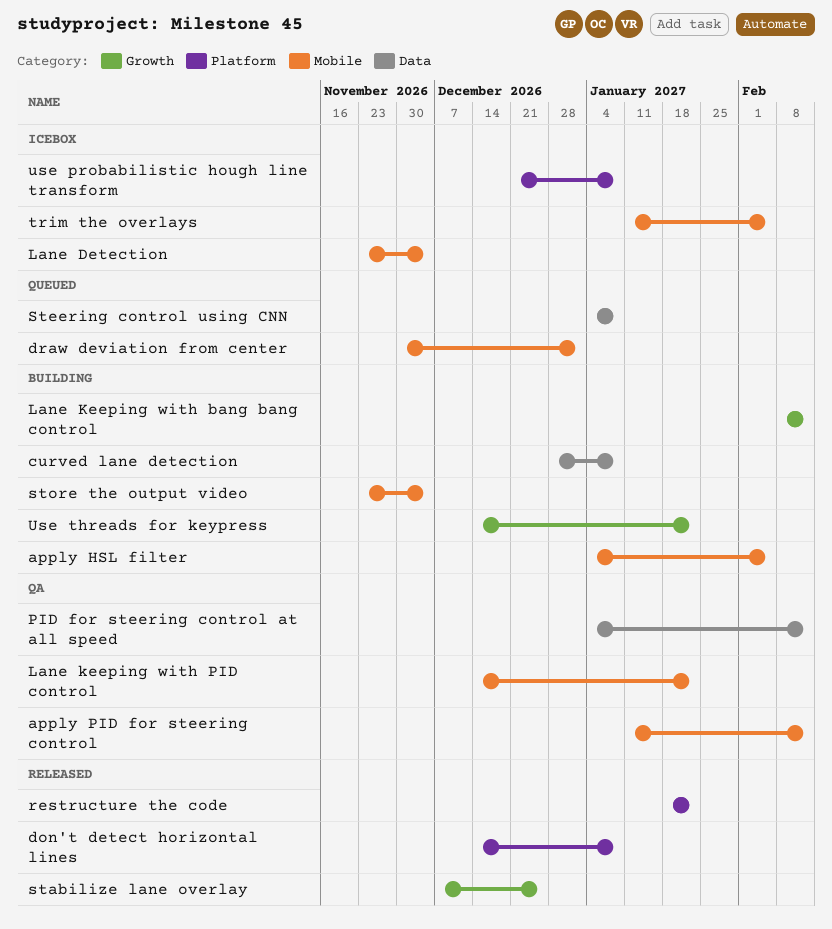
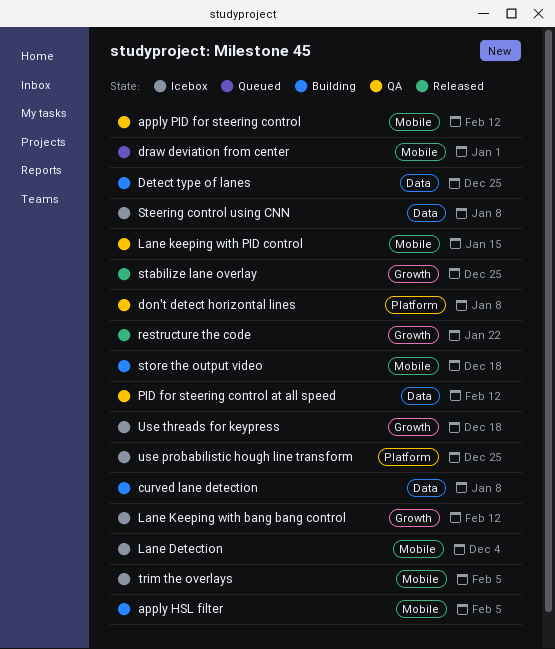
Detect type of lanes: none -> present
don't detect horizontal lines, status: Released -> QA
Lane Keeping with bang bang control, status: Building -> Icebox
Lane keeping with PID control, due: Jan 22 -> Jan 15
restructure the code, label: Platform -> Growth
Steering control using CNN, status: Queued -> Icebox
store the output video, due: Dec 4 -> Dec 18
use probabilistic hough line transform, due: Jan 8 -> Dec 25
Use threads for keypress, status: Building -> Icebox
Use threads for keypress, due: Jan 22 -> Dec 18

